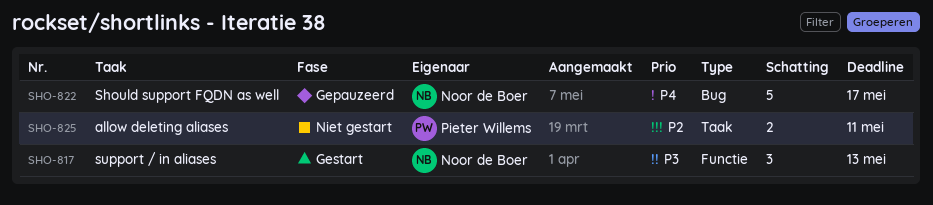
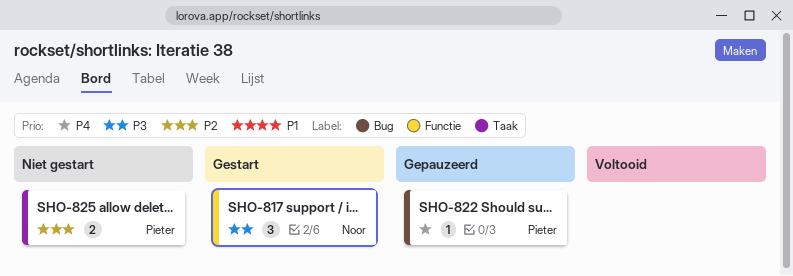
SHO-822, owner: Noor de Boer -> Pieter Willems
SHO-822, estimate: 5 -> 1

